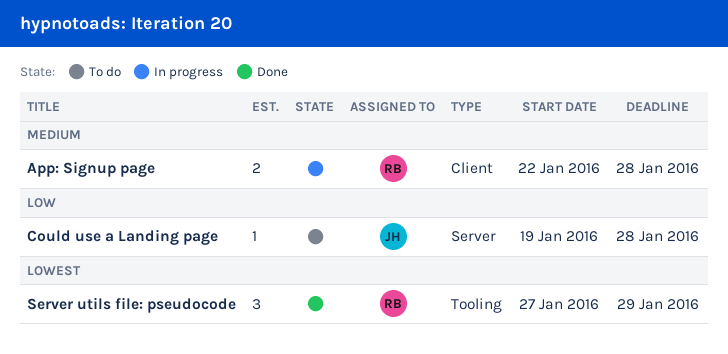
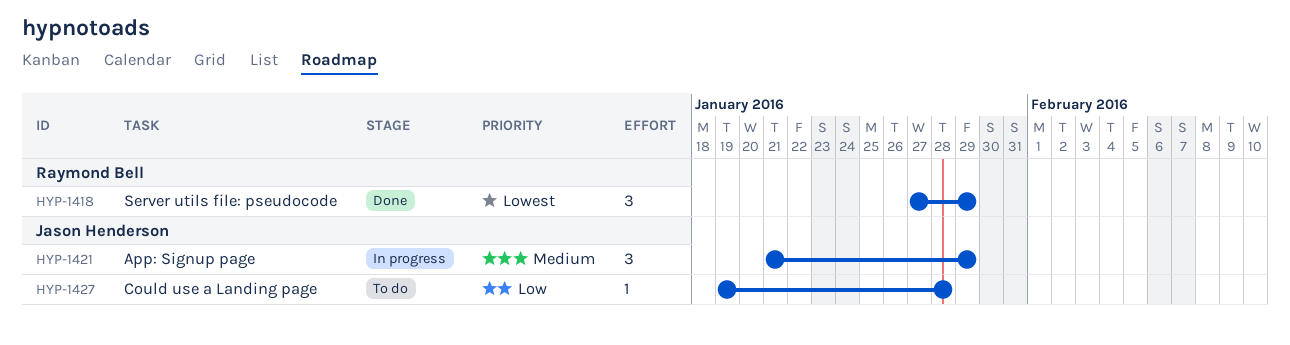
App: Signup page, owner: Raymond Bell -> Jason Henderson
App: Signup page, estimate: 2 -> 3
App: Signup page, start: Jan 22 -> Jan 21
App: Signup page, due: Jan 28 -> Jan 29

